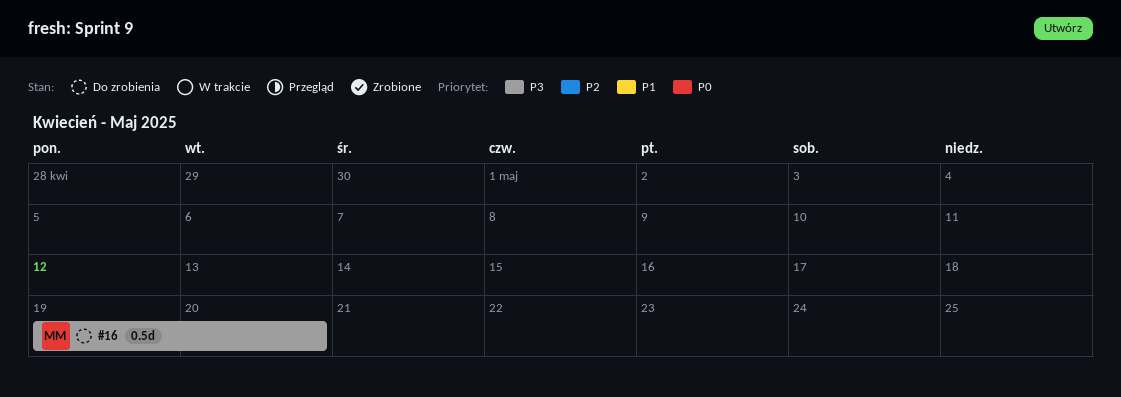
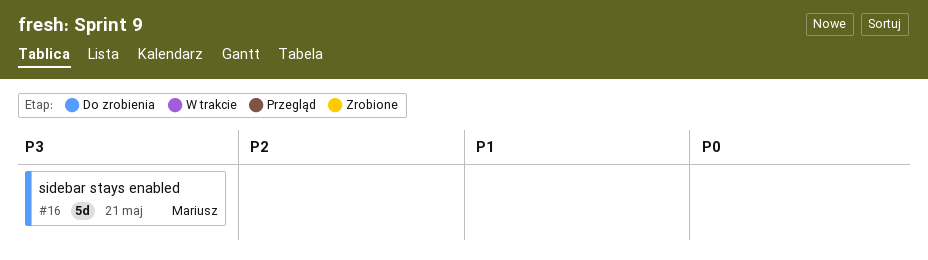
#16, estimate: 0.5d -> 5d
#16, due: May 20 -> May 21

